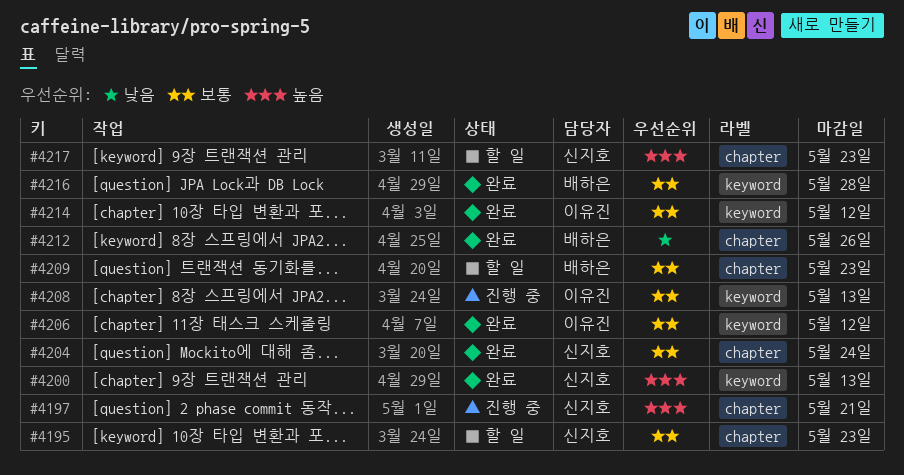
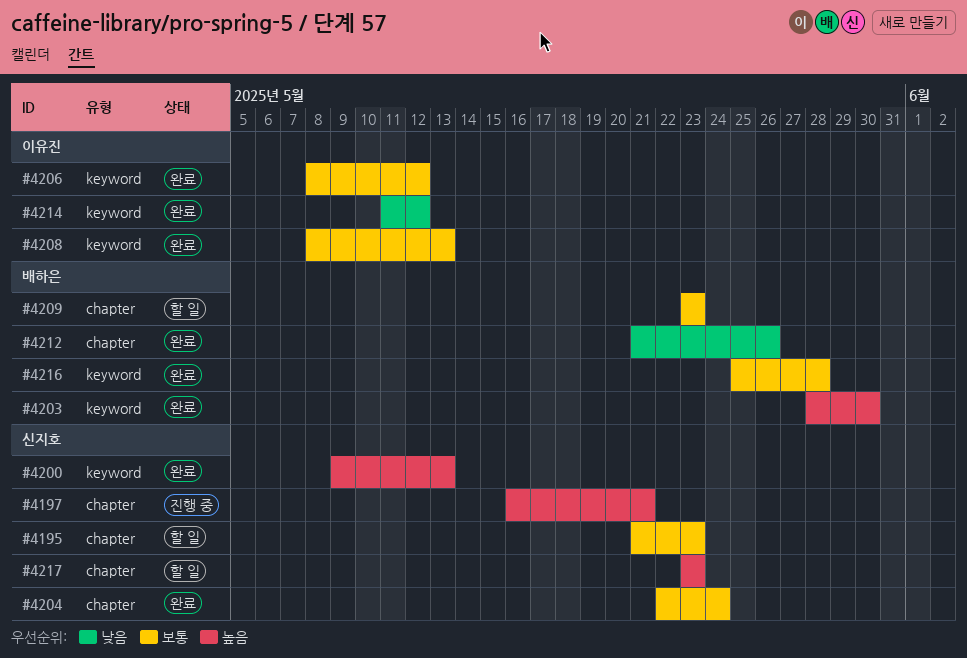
#4203: none -> present
#4208, status: 진행 중 -> 완료
#4214, priority: 보통 -> 낮음

